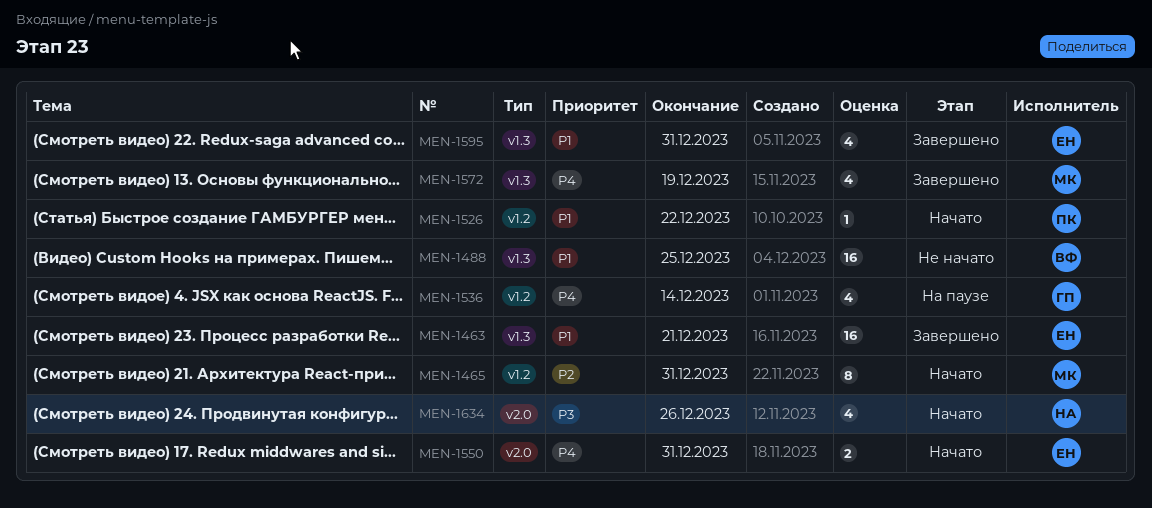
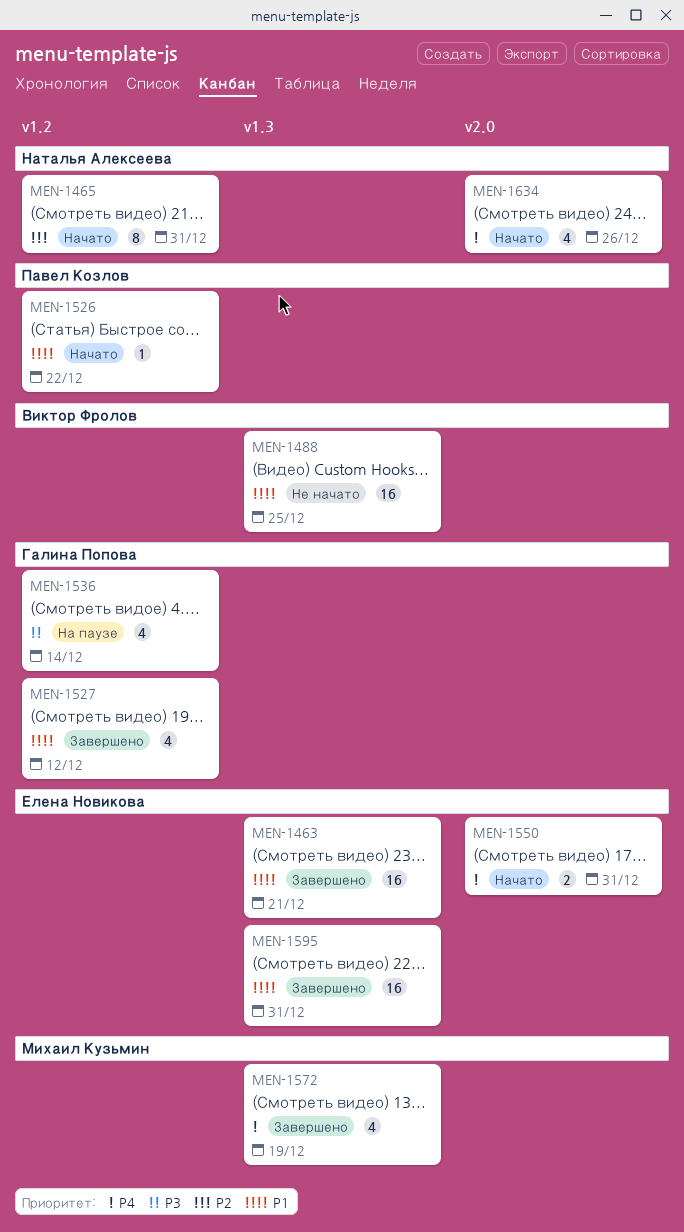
MEN-1465, owner: Михаил Кузьмин -> Наталья Алексеева
MEN-1527: none -> present
MEN-1536, priority: P4 -> P3
MEN-1595, estimate: 4 -> 16
MEN-1634, priority: P3 -> P4

